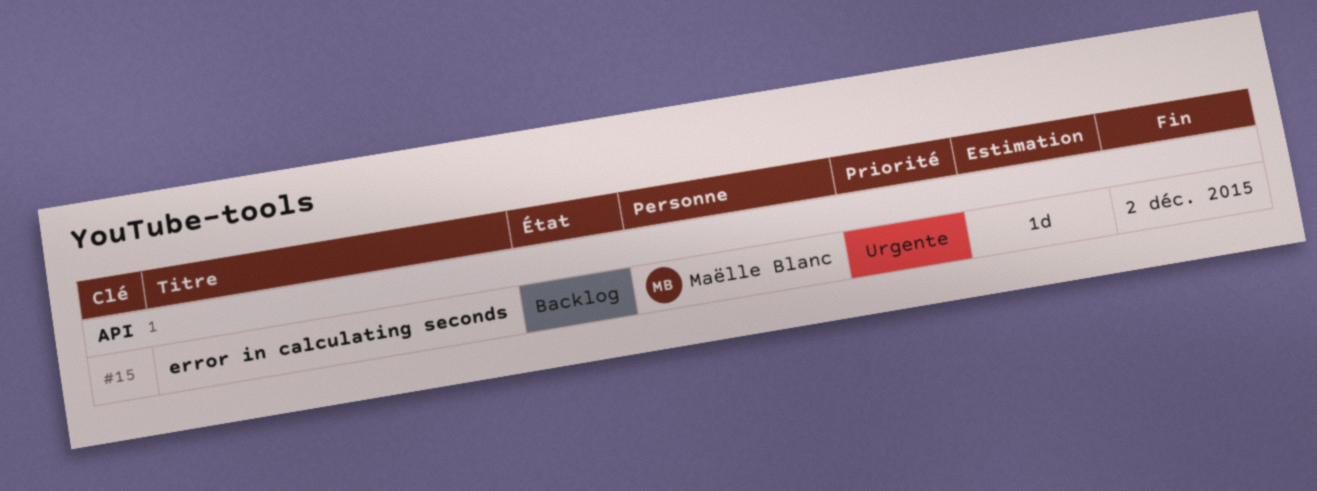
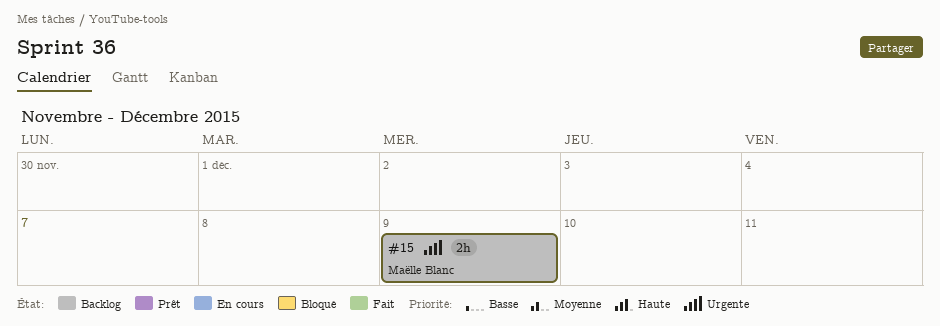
#15, estimate: 1d -> 2h
#15, due: Dec 2 -> Dec 9

